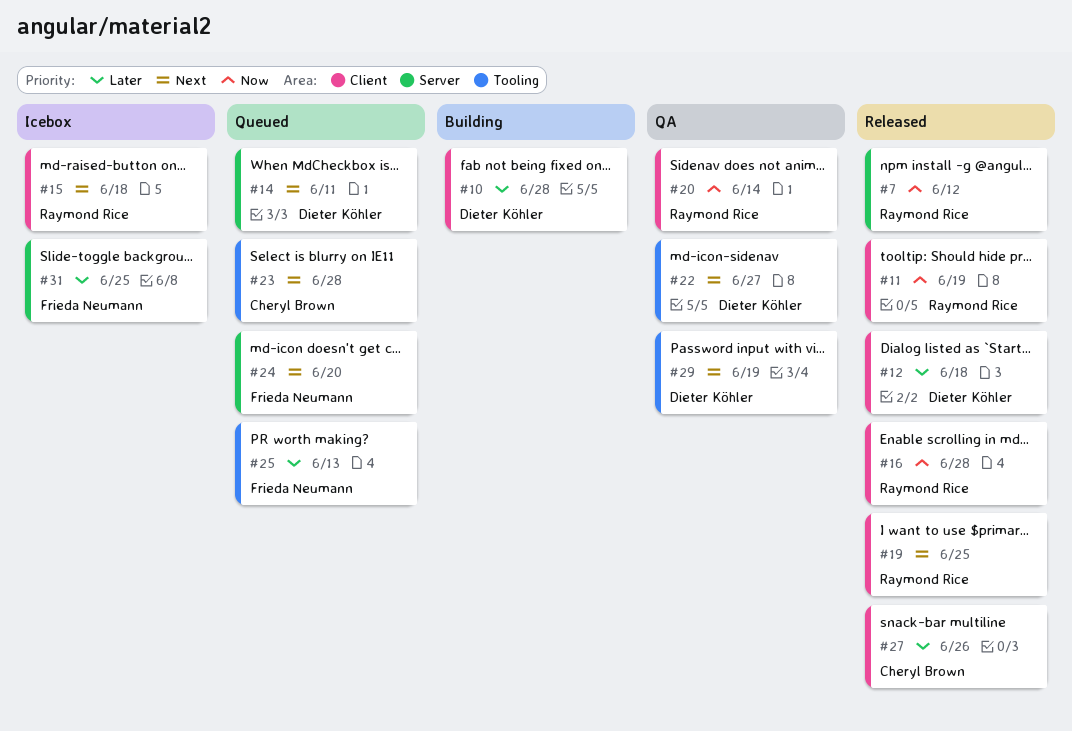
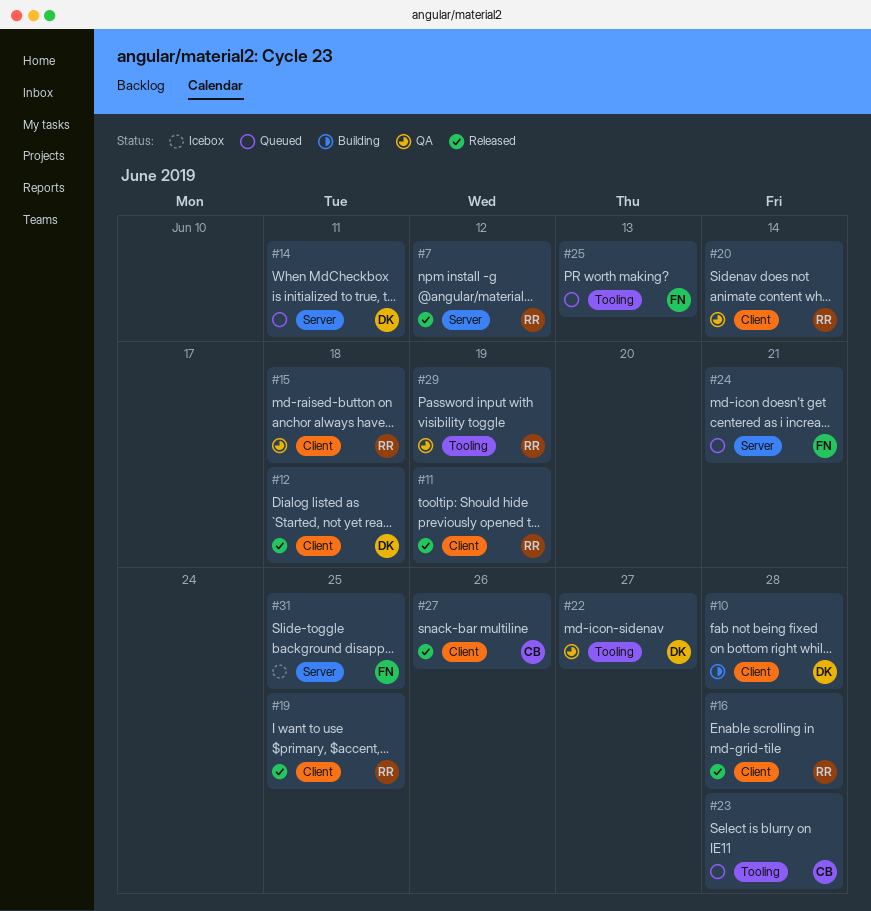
#15, status: Icebox -> QA
#24, due: Jun 20 -> Jun 21
#29, owner: Dieter Köhler -> Raymond Rice

